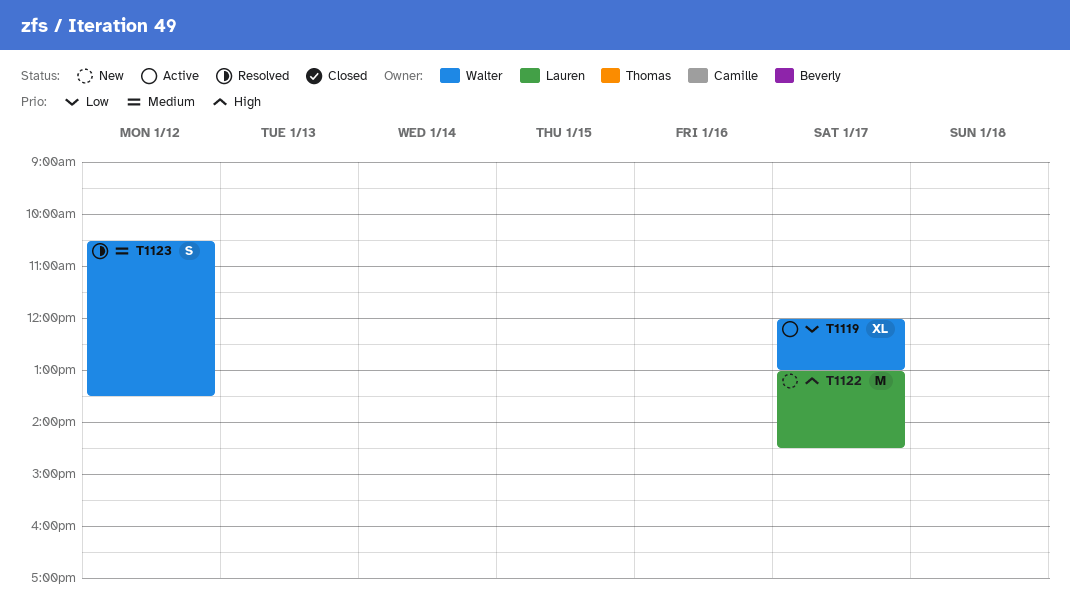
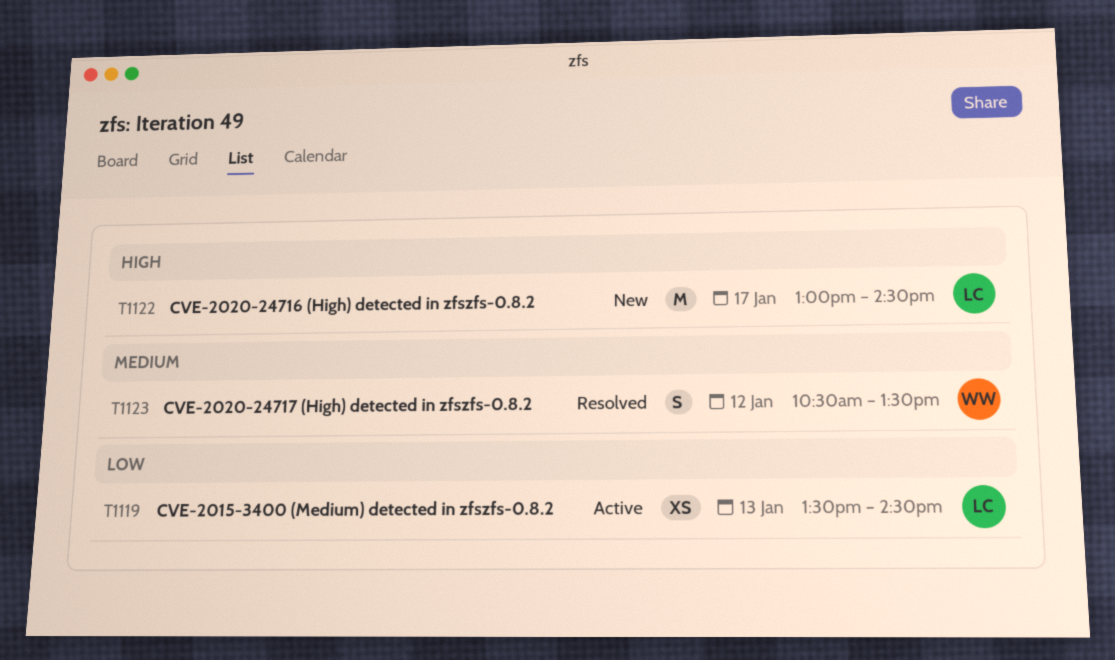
T1119, owner: Walter -> Lauren
T1119, estimate: XL -> XS
T1119, day: Jan 17 -> Jan 13
T1119, begins: 12:00 -> 13:30
T1119, ends: 13:00 -> 14:30

